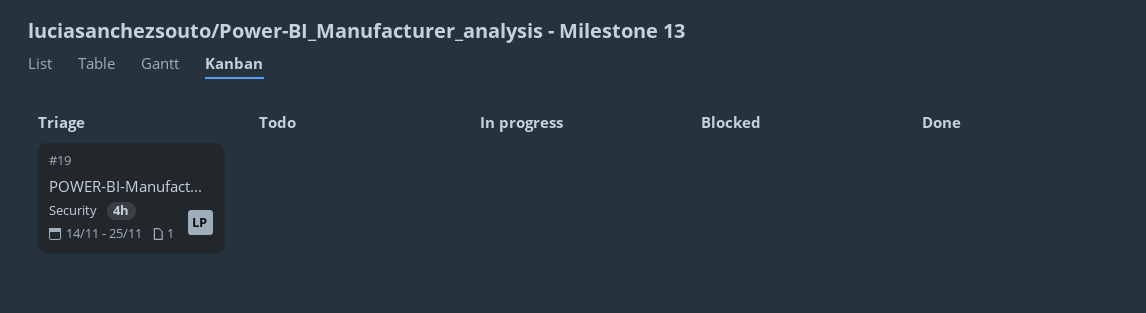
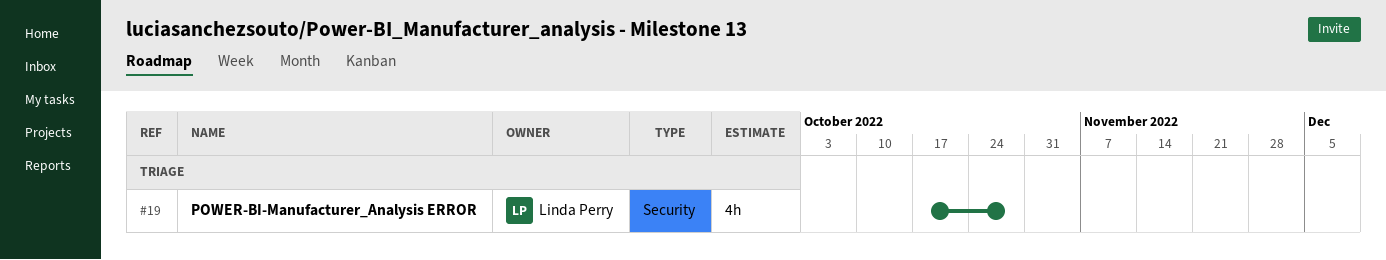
#19, start: Nov 14 -> Oct 17
#19, due: Nov 25 -> Oct 28

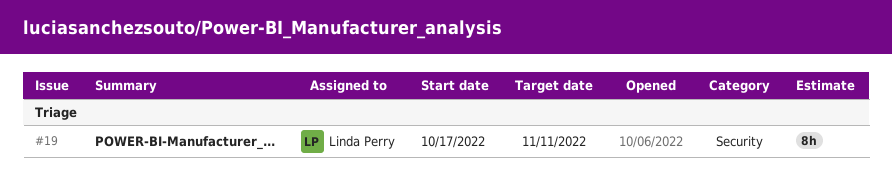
#19, estimate: 4h -> 8h
#19, due: Oct 28 -> Nov 11

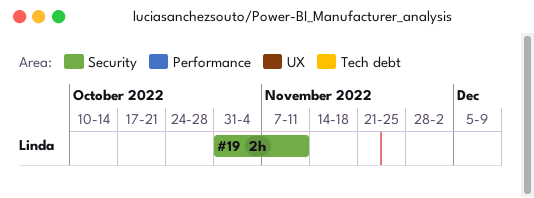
#19, estimate: 8h -> 2h
#19, start: Oct 17 -> Oct 31

